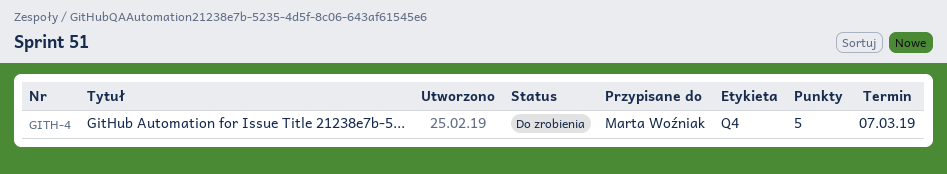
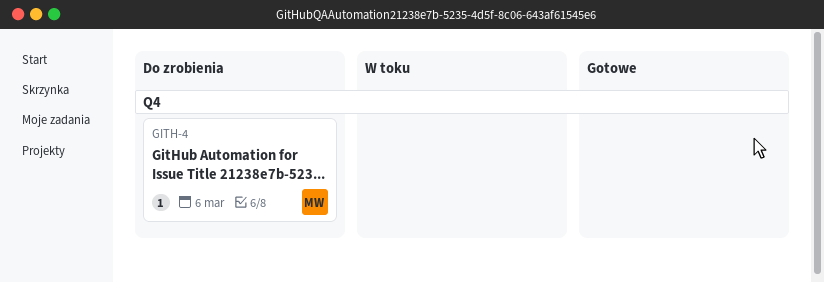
GITH-4, estimate: 5 -> 1
GITH-4, due: Mar 7 -> Mar 6

